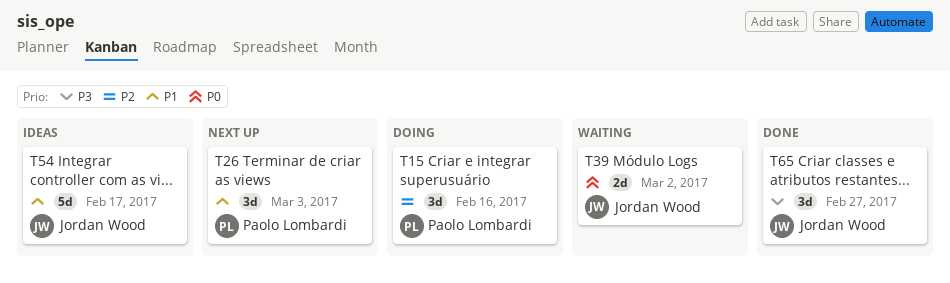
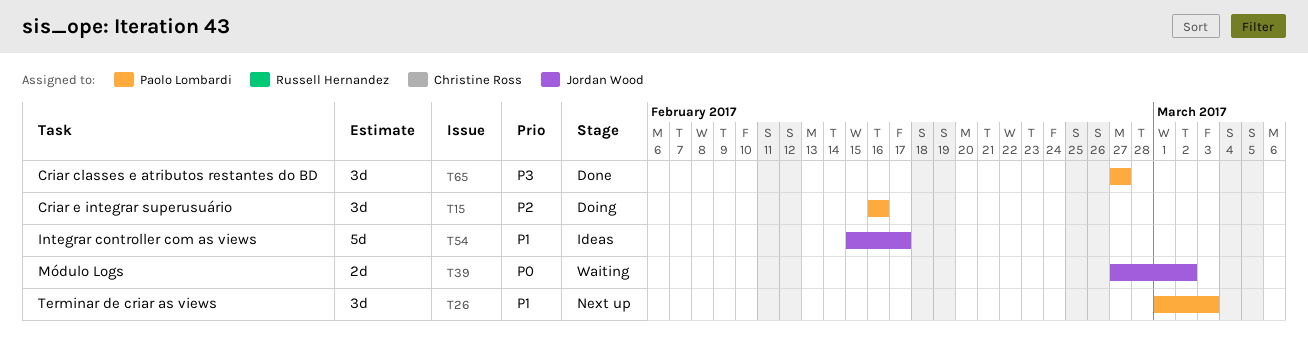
T65, owner: Jordan Wood -> Paolo Lombardi

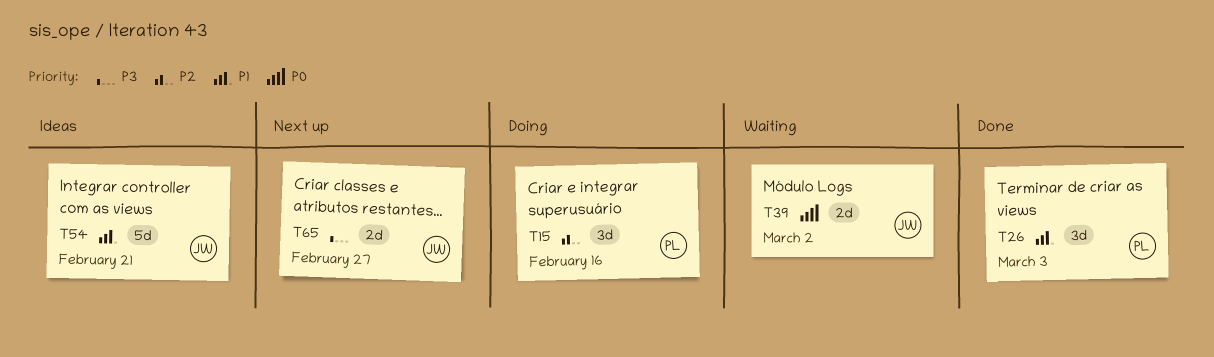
T26, status: Next up -> Done
T54, due: Feb 17 -> Feb 21
T65, status: Done -> Next up
T65, owner: Paolo Lombardi -> Jordan Wood
T65, estimate: 3d -> 2d

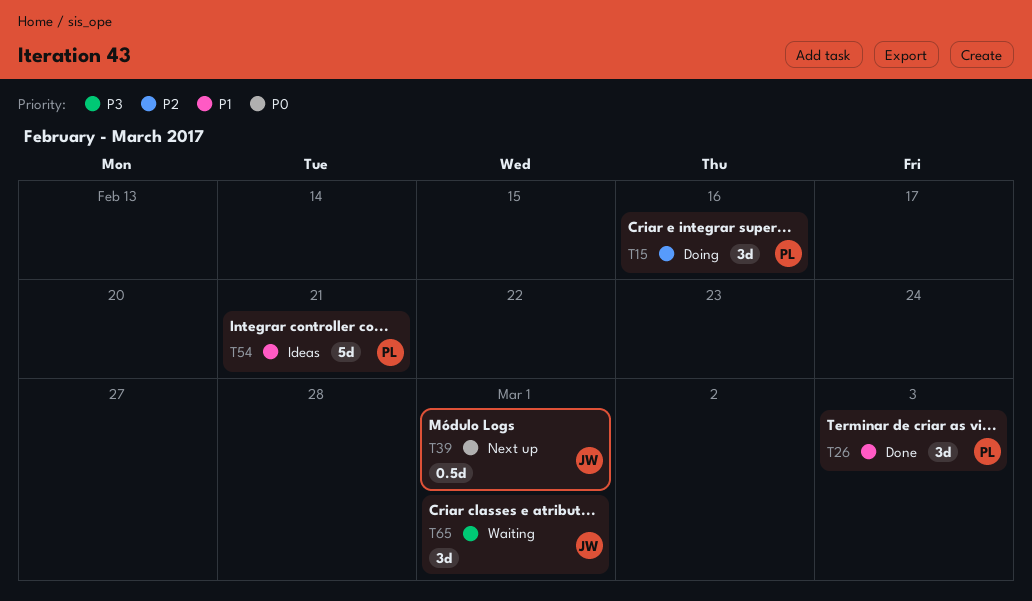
T39, status: Waiting -> Next up
T39, estimate: 2d -> 0.5d
T39, due: Mar 2 -> Mar 1
T54, owner: JW -> PL
T65, status: Next up -> Waiting
T65, estimate: 2d -> 3d
T65, due: Feb 27 -> Mar 1

